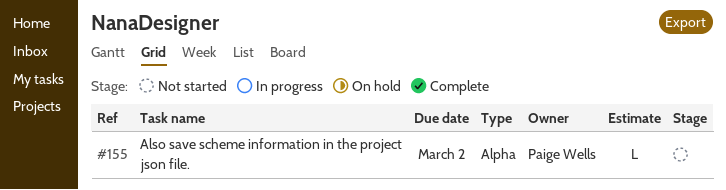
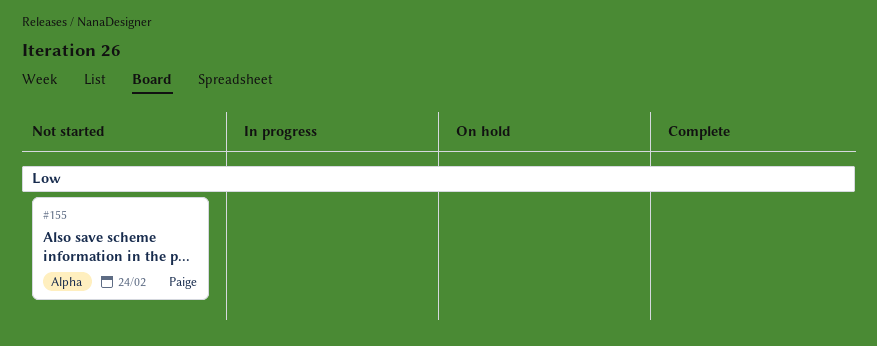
#155, due: Mar 2 -> Feb 24

